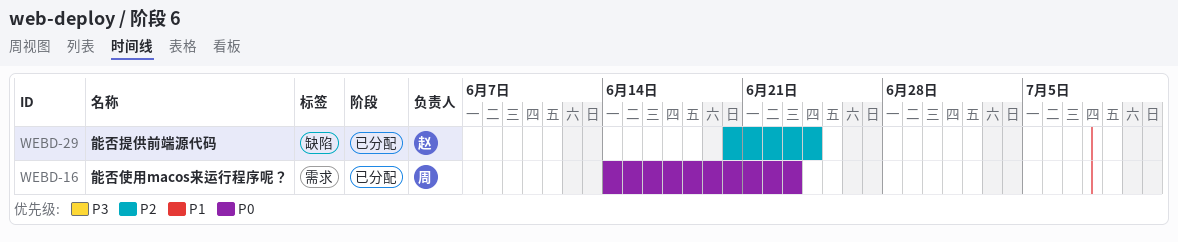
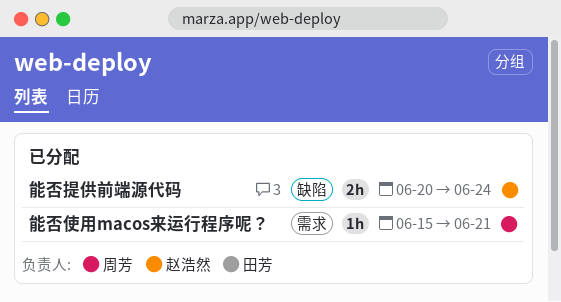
能否使用macos来运行程序呢？, start: Jun 14 -> Jun 15
能否使用macos来运行程序呢？, due: Jun 23 -> Jun 21

